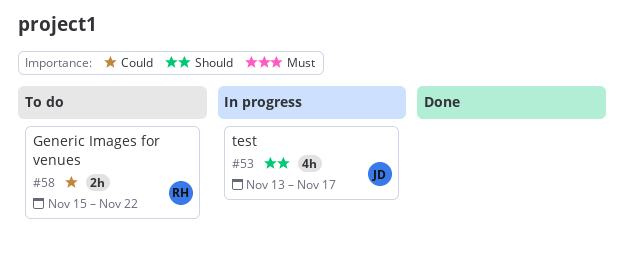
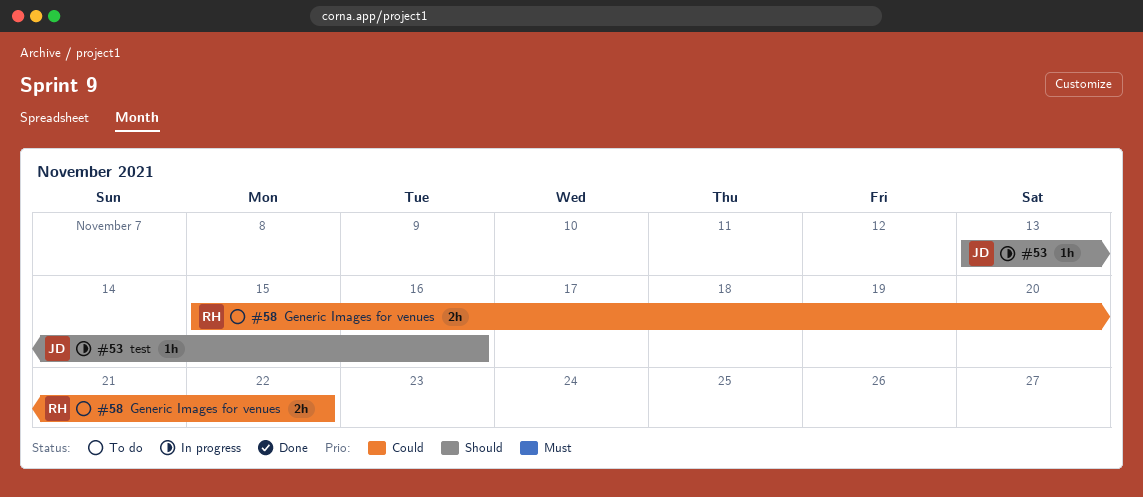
#53, estimate: 4h -> 1h
#53, due: Nov 17 -> Nov 16

